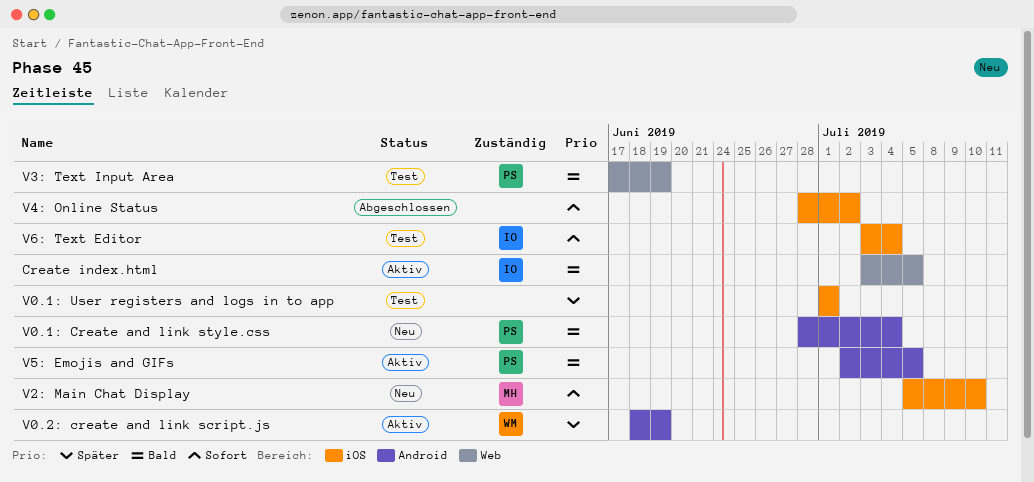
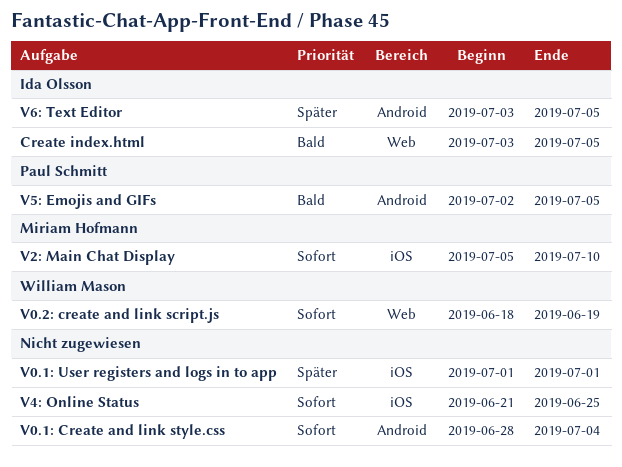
V0.1: Create and link style.css, owner: Paul Schmitt -> none
V0.1: Create and link style.css, priority: Bald -> Sofort
V0.2: create and link script.js, priority: Später -> Sofort
V0.2: create and link script.js, label: Android -> Web
V3: Text Input Area: present -> none
V4: Online Status, start: Jun 28 -> Jun 21
V4: Online Status, due: Jul 2 -> Jun 25
V6: Text Editor, priority: Sofort -> Später
V6: Text Editor, label: iOS -> Android
V6: Text Editor, due: Jul 4 -> Jul 5

